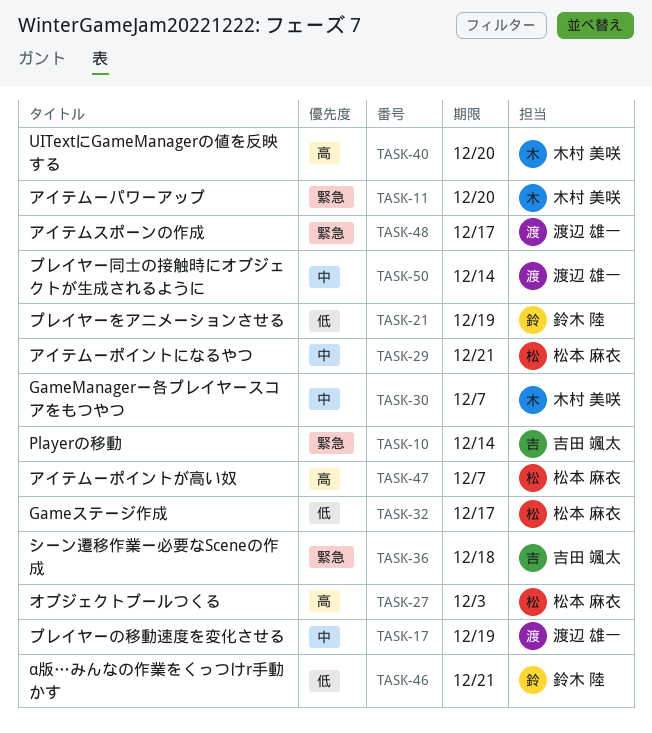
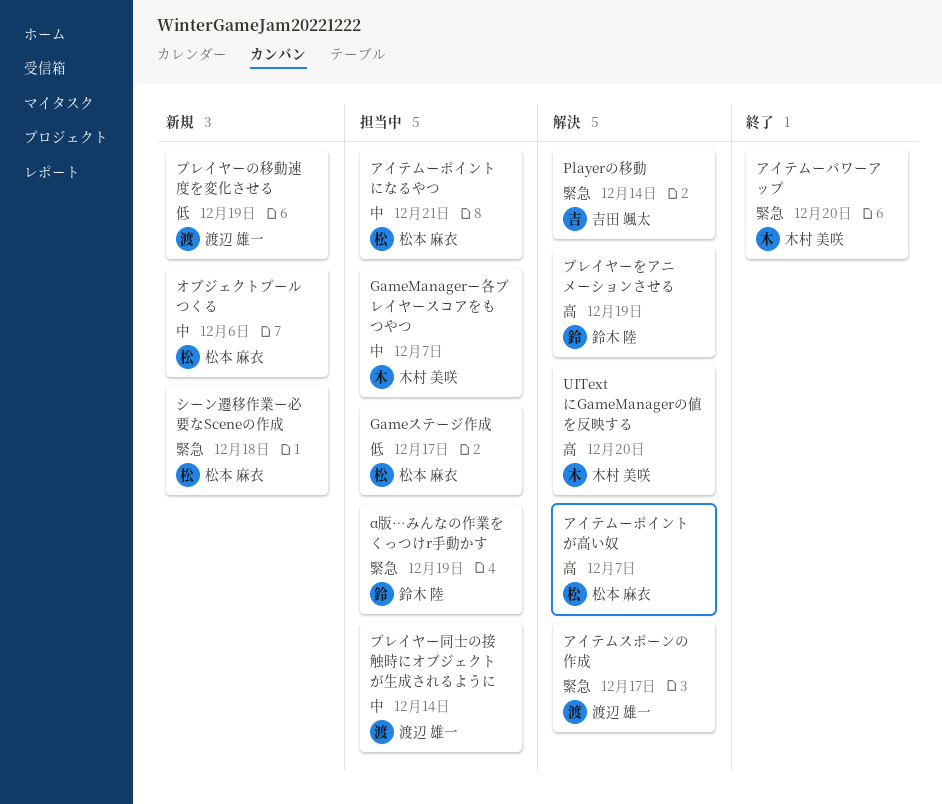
α版…みんなの作業をくっつけr手動かす, priority: 低 -> 緊急
α版…みんなの作業をくっつけr手動かす, due: Dec 21 -> Dec 19
オブジェクトプールつくる, priority: 高 -> 中
オブジェクトプールつくる, due: Dec 3 -> Dec 6
シーン遷移作業ー必要なSceneの作成, owner: 吉田 颯太 -> 松本 麻衣
プレイヤーの移動速度を変化させる, priority: 中 -> 低
プレイヤーをアニメーションさせる, priority: 低 -> 高

